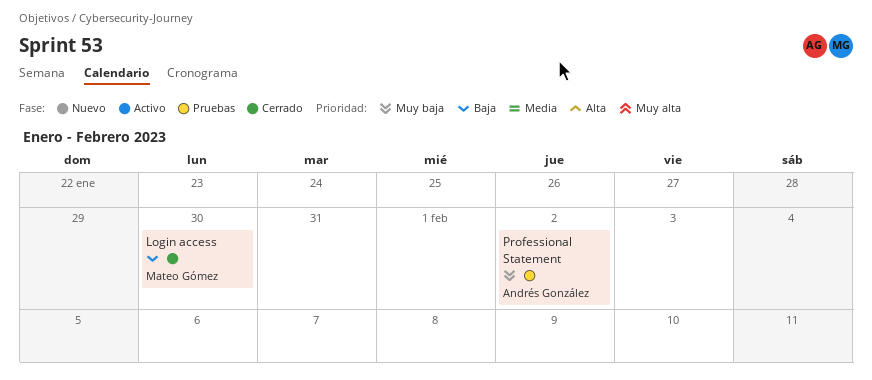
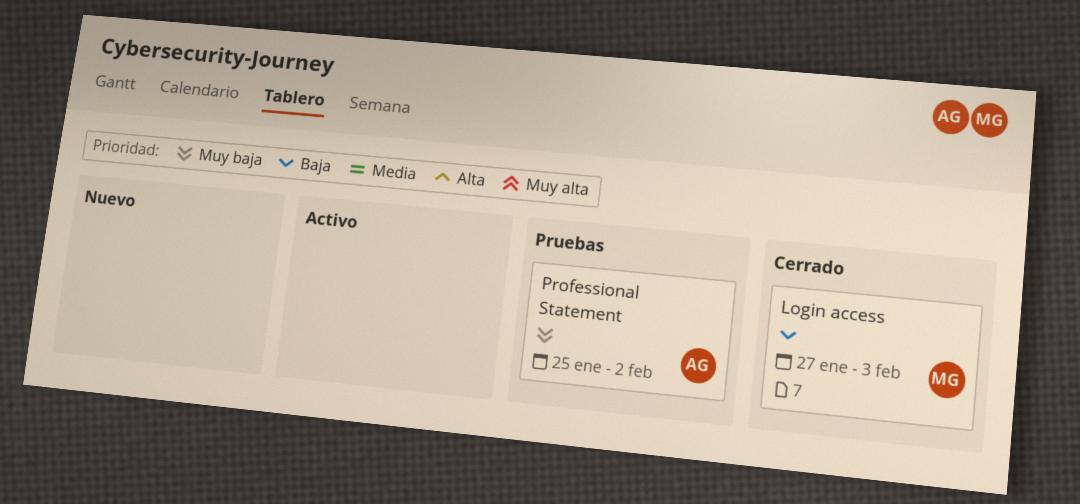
Login access, due: Jan 30 -> Feb 3

